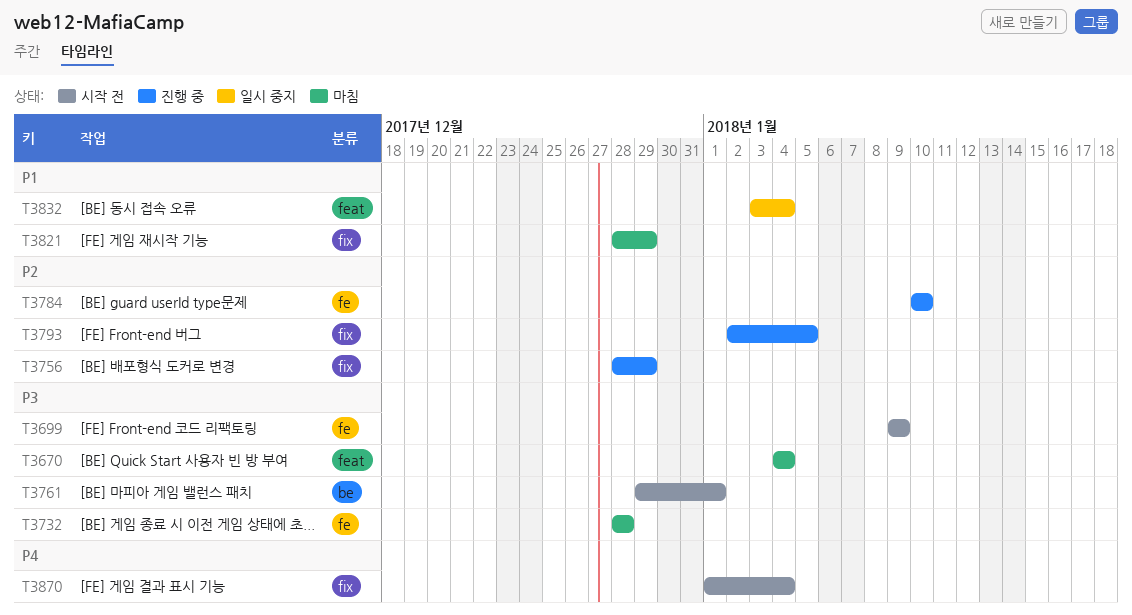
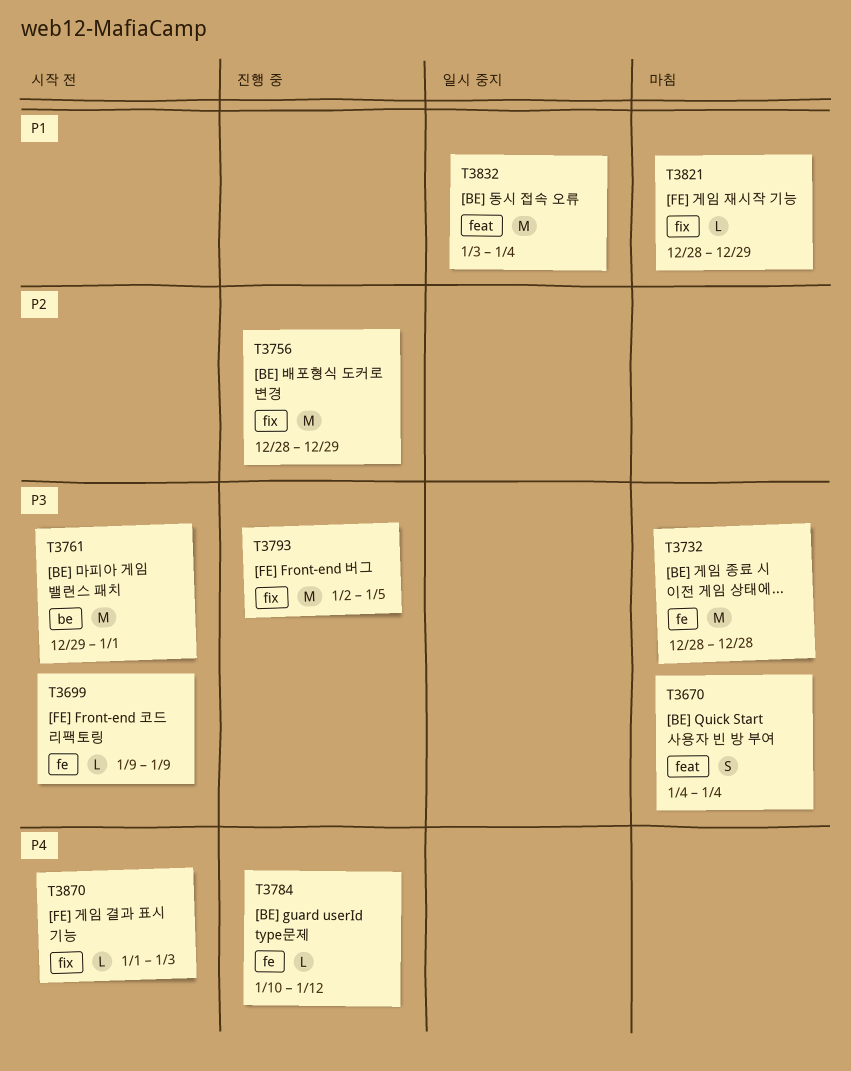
T3784, priority: P2 -> P4
T3784, due: Jan 10 -> Jan 12
T3793, priority: P2 -> P3
T3870, due: Jan 4 -> Jan 3

